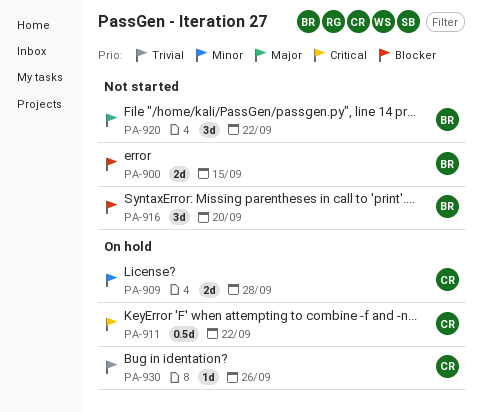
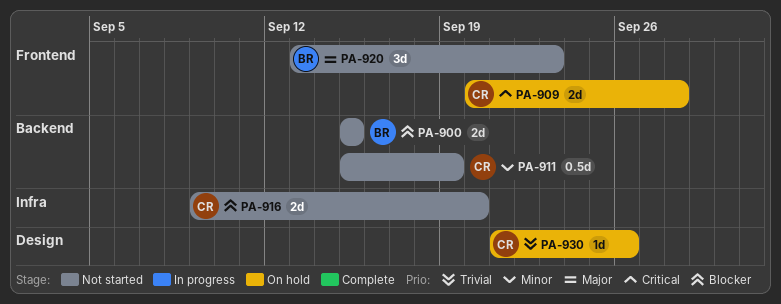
PA-909, priority: Minor -> Critical
PA-911, status: On hold -> Not started
PA-911, priority: Critical -> Minor
PA-911, due: Sep 22 -> Sep 19
PA-916, owner: BR -> CR
PA-916, estimate: 3d -> 2d
PA-920, due: Sep 22 -> Sep 23

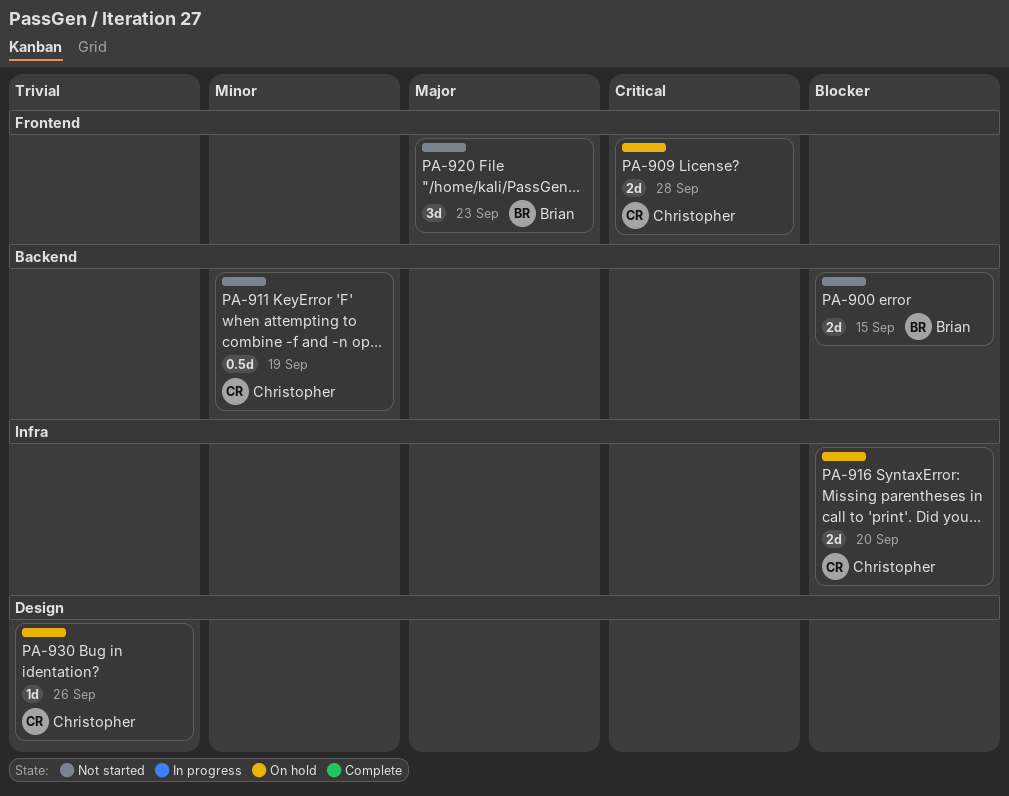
PA-916, status: Not started -> On hold

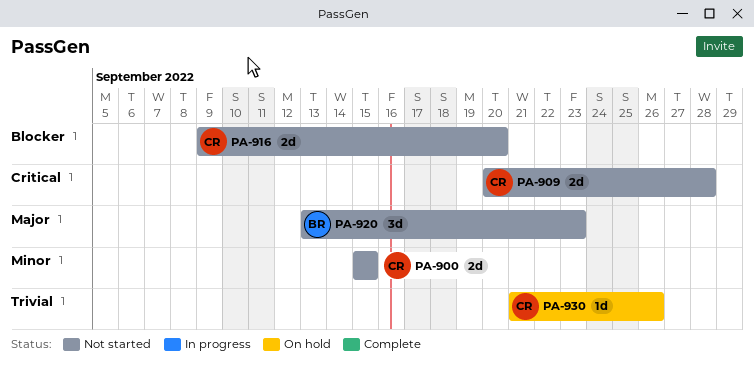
PA-900, owner: Brian -> Christopher
PA-900, priority: Blocker -> Minor
PA-909, status: On hold -> Not started
PA-911: present -> none
PA-916, status: On hold -> Not started

